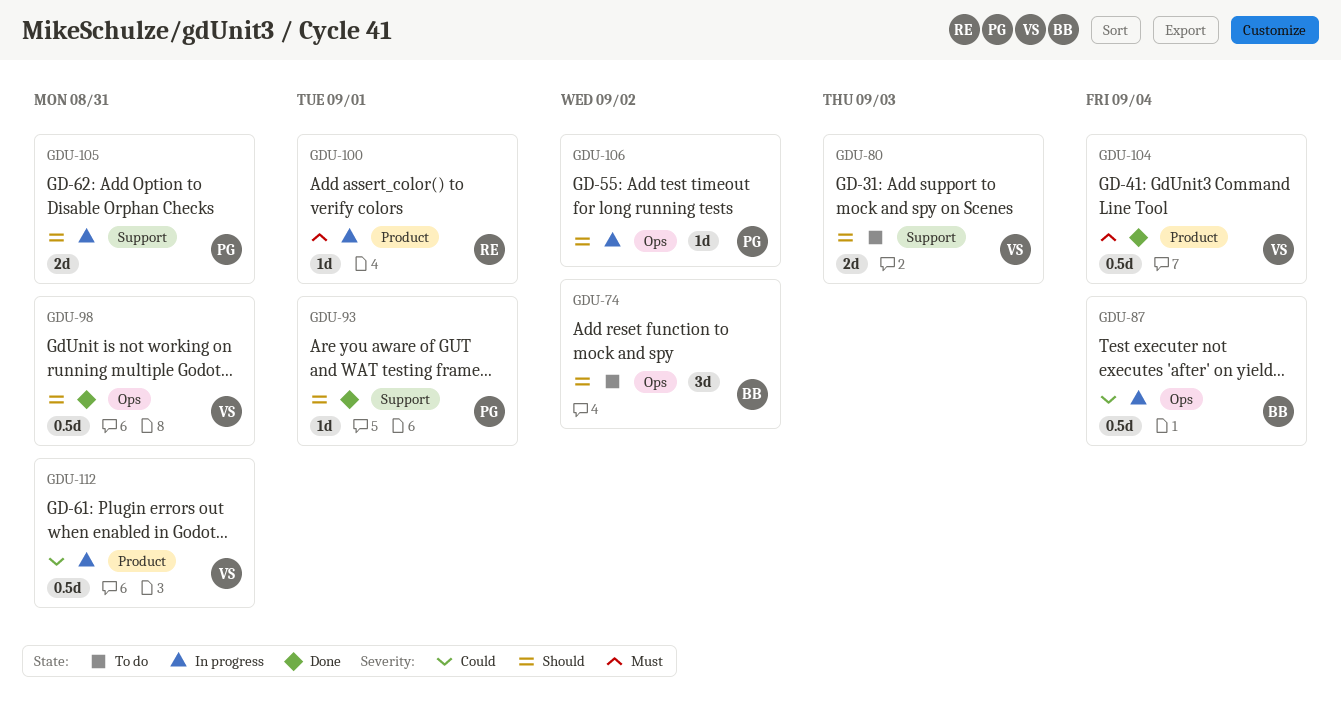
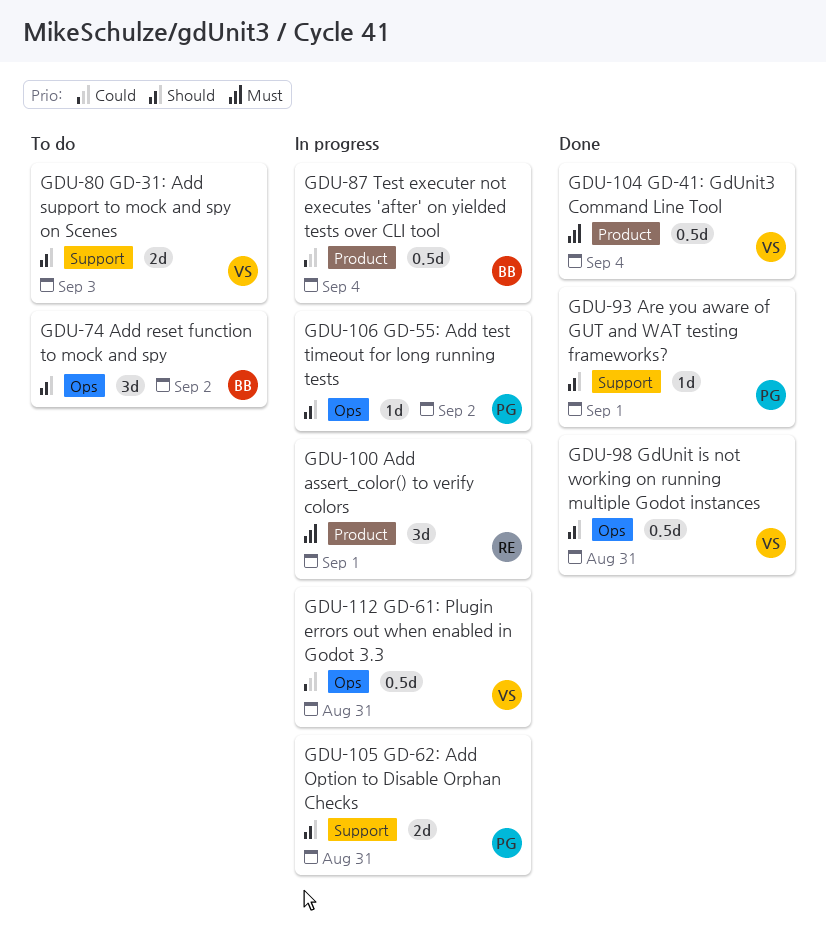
GDU-87, label: Ops -> Product
GDU-100, estimate: 1d -> 3d
GDU-112, label: Product -> Ops

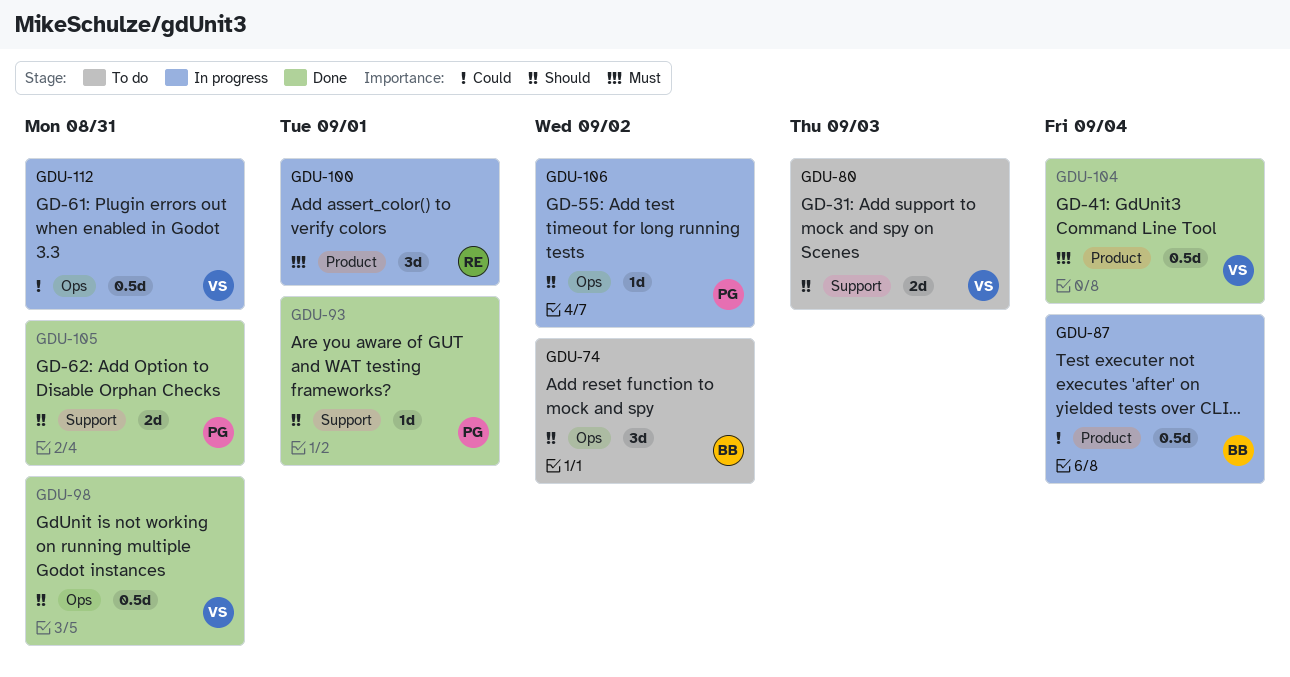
GDU-105, status: In progress -> Done

